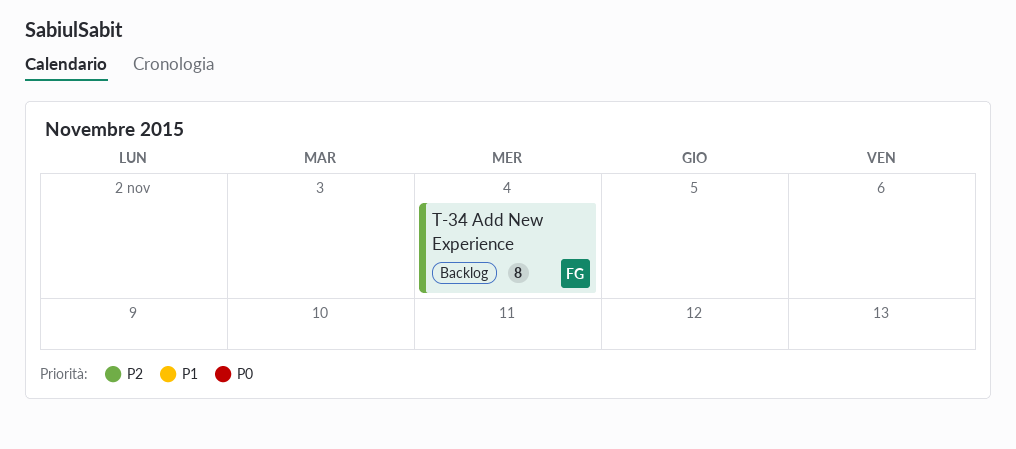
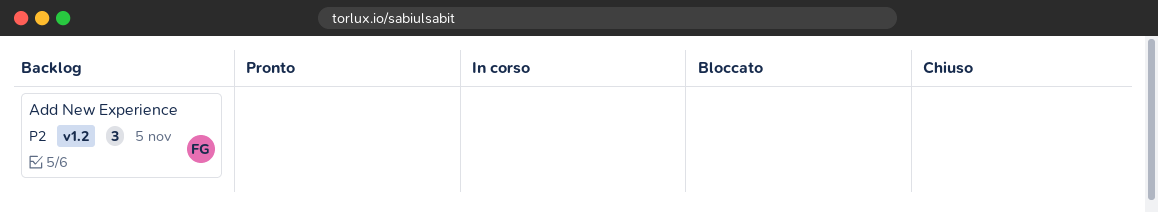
Add New Experience, estimate: 8 -> 3
Add New Experience, due: Nov 4 -> Nov 5

